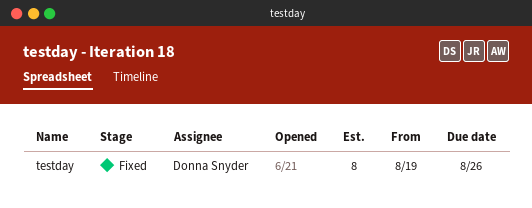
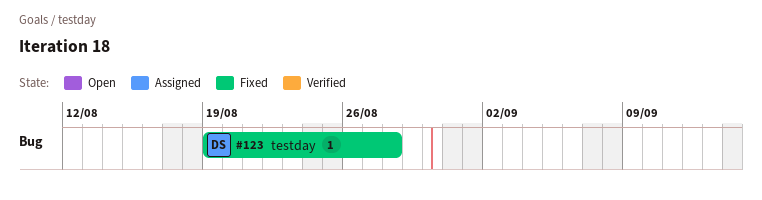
testday, estimate: 8 -> 1
testday, due: Aug 26 -> Aug 28

